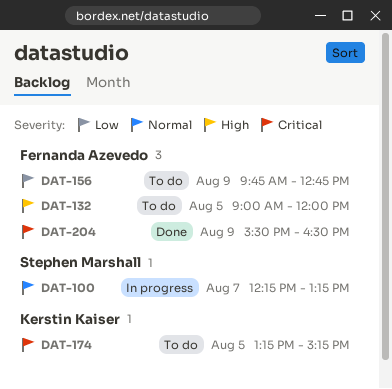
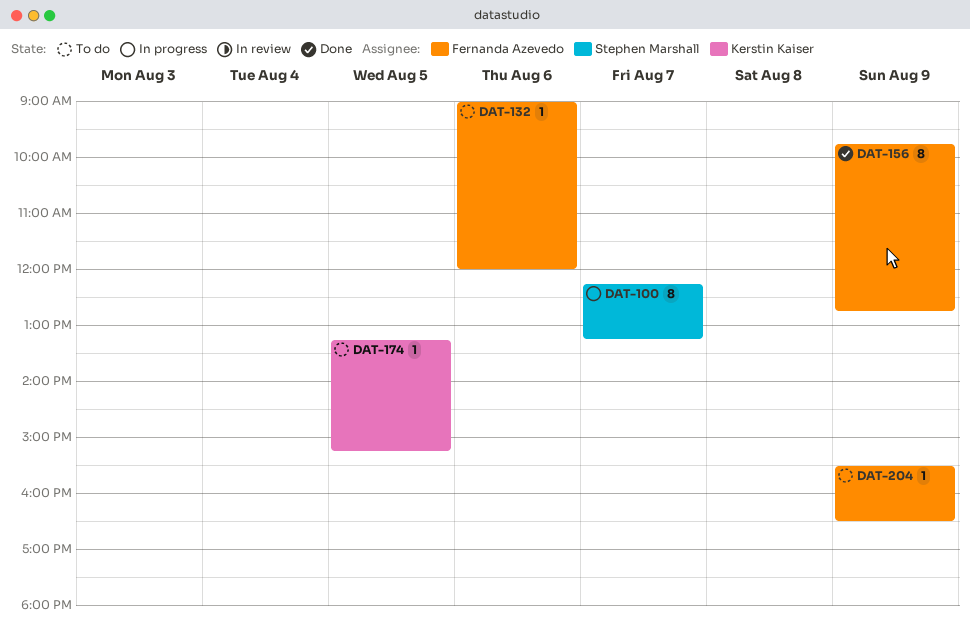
DAT-132, day: Aug 5 -> Aug 6
DAT-156, status: To do -> Done
DAT-204, status: Done -> To do

